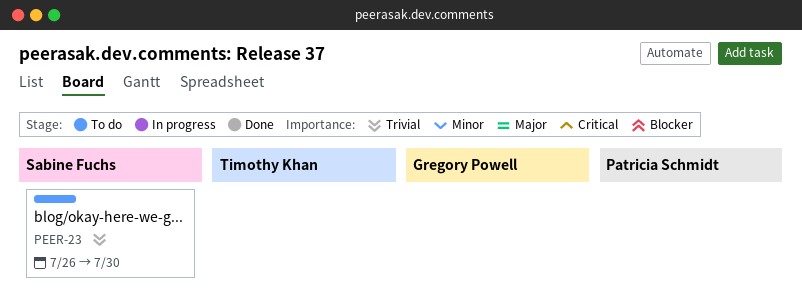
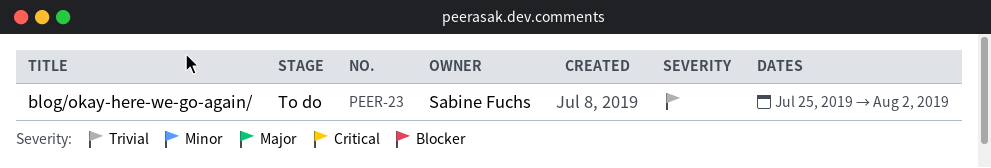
PEER-23, start: Jul 26 -> Jul 25
PEER-23, due: Jul 30 -> Aug 2

